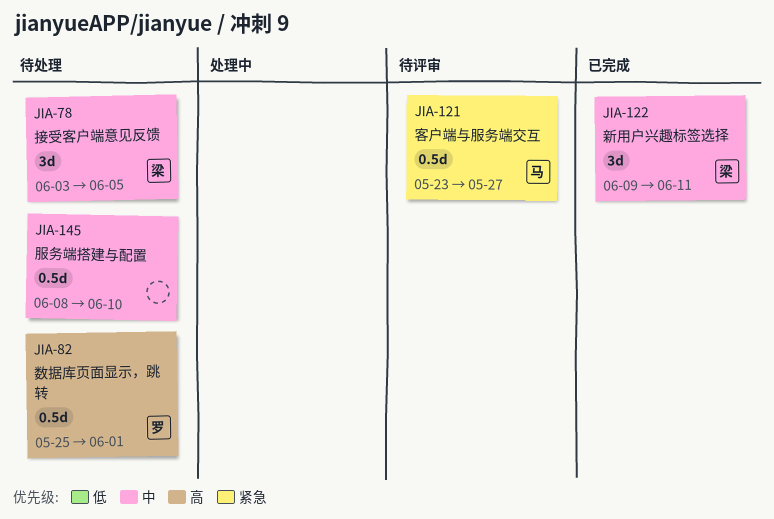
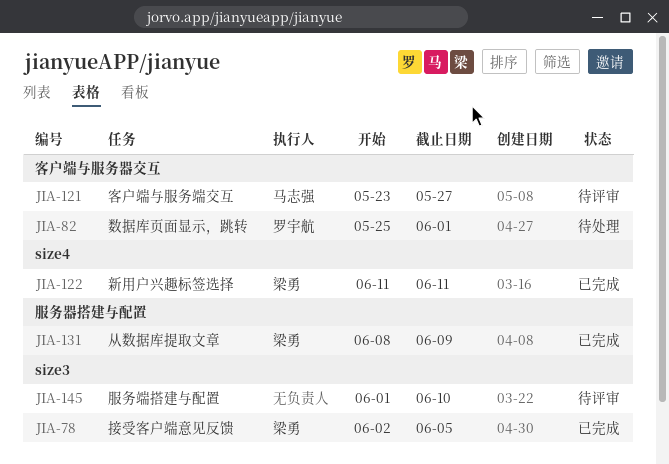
JIA-78, status: 待处理 -> 已完成
JIA-78, start: Jun 3 -> Jun 2
JIA-122, start: Jun 9 -> Jun 11
JIA-131: none -> present
JIA-145, status: 待处理 -> 待评审
JIA-145, start: Jun 8 -> Jun 1

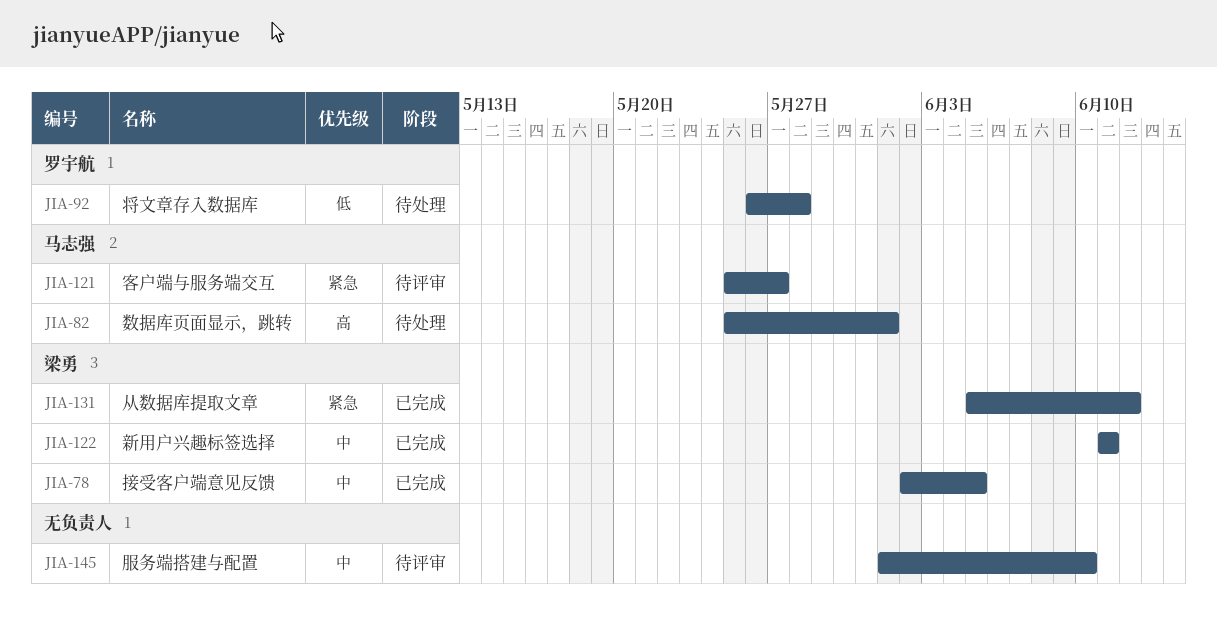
JIA-82, owner: 罗宇航 -> 马志强
JIA-92: none -> present
JIA-121, start: May 23 -> May 25
JIA-131, start: Jun 8 -> Jun 5
JIA-131, due: Jun 9 -> Jun 12

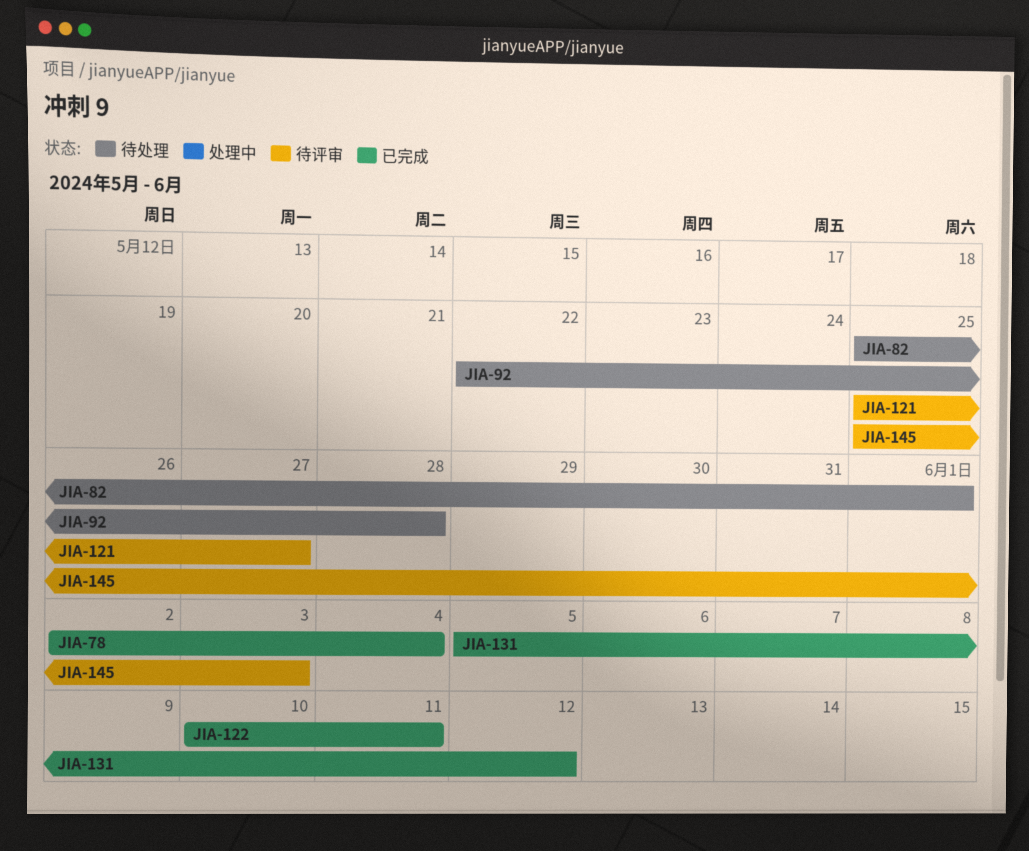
JIA-78, due: Jun 5 -> Jun 4
JIA-92, start: May 26 -> May 22
JIA-122, start: Jun 11 -> Jun 10
JIA-145, start: Jun 1 -> May 25
JIA-145, due: Jun 10 -> Jun 3

